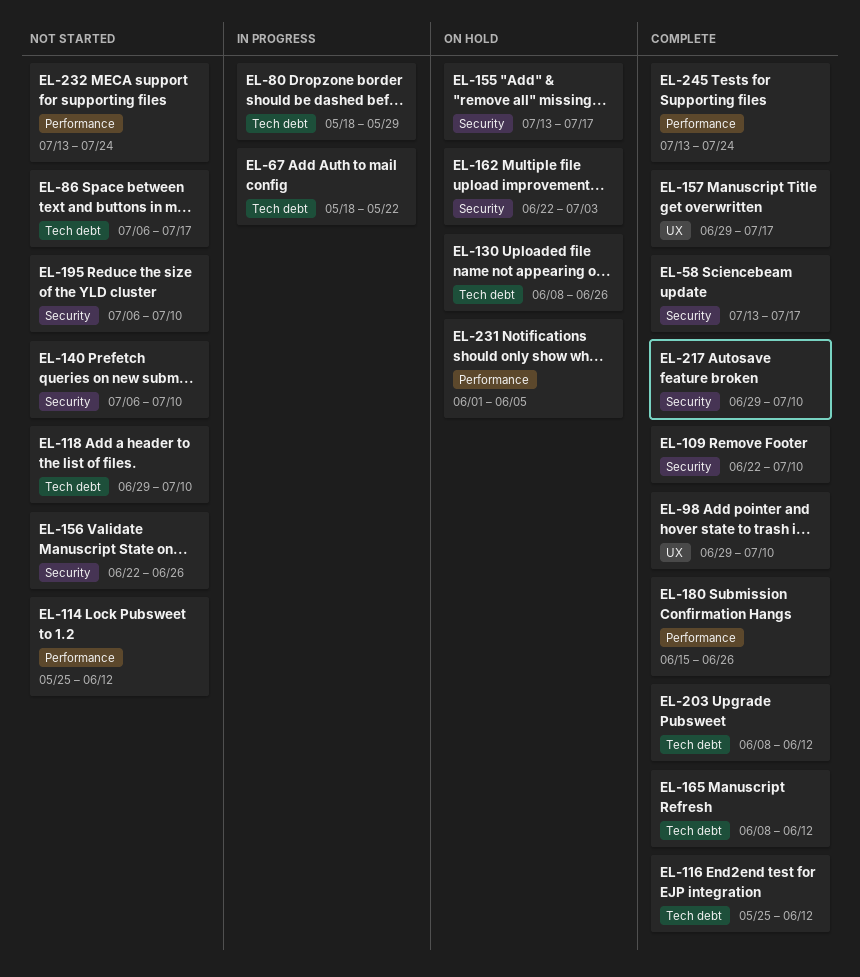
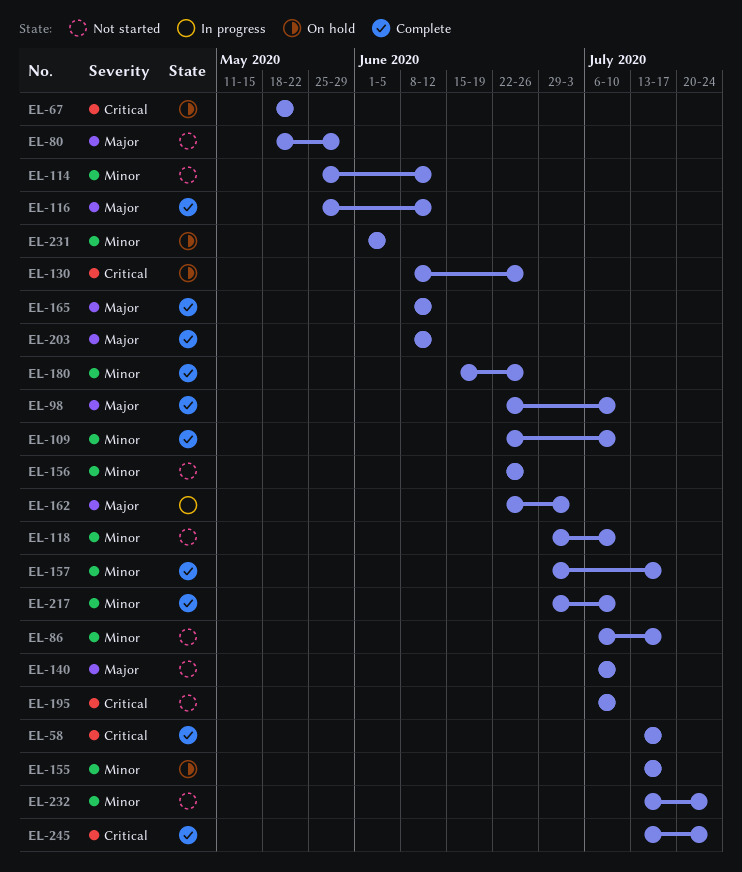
EL-67, status: In progress -> On hold
EL-80, status: In progress -> Not started
EL-98, start: Jun 29 -> Jun 22
EL-162, status: On hold -> In progress

